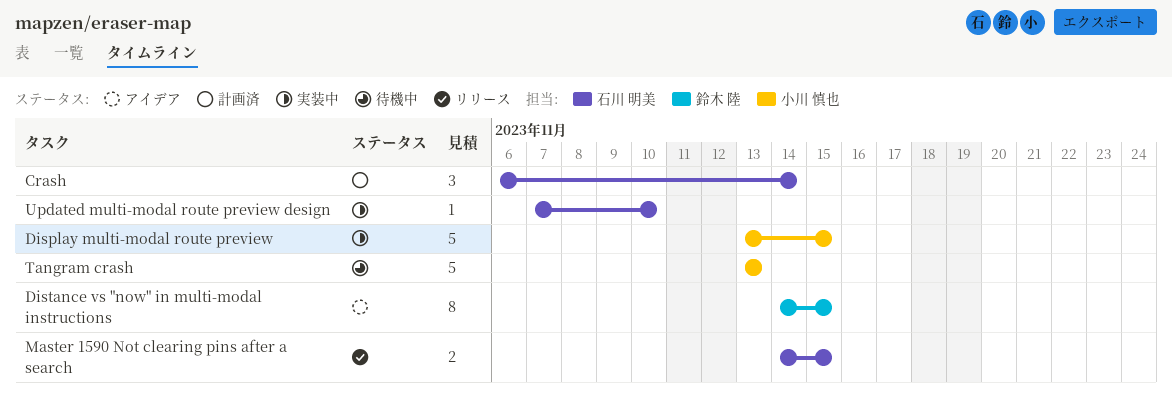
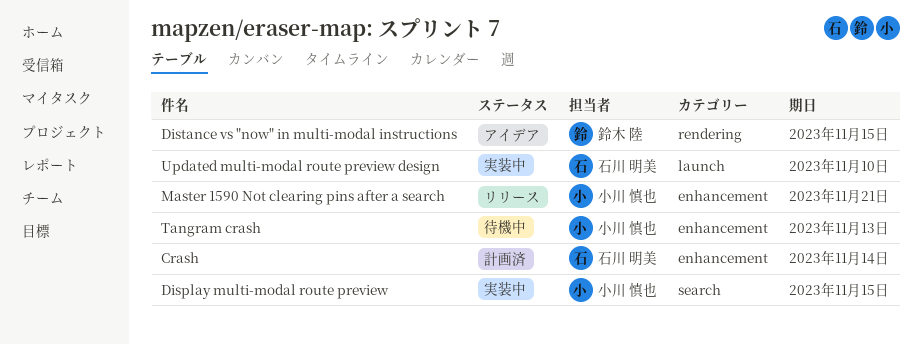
Master 1590 Not clearing pins after a search, owner: 石川 明美 -> 小川 慎也
Master 1590 Not clearing pins after a search, due: Nov 15 -> Nov 21

